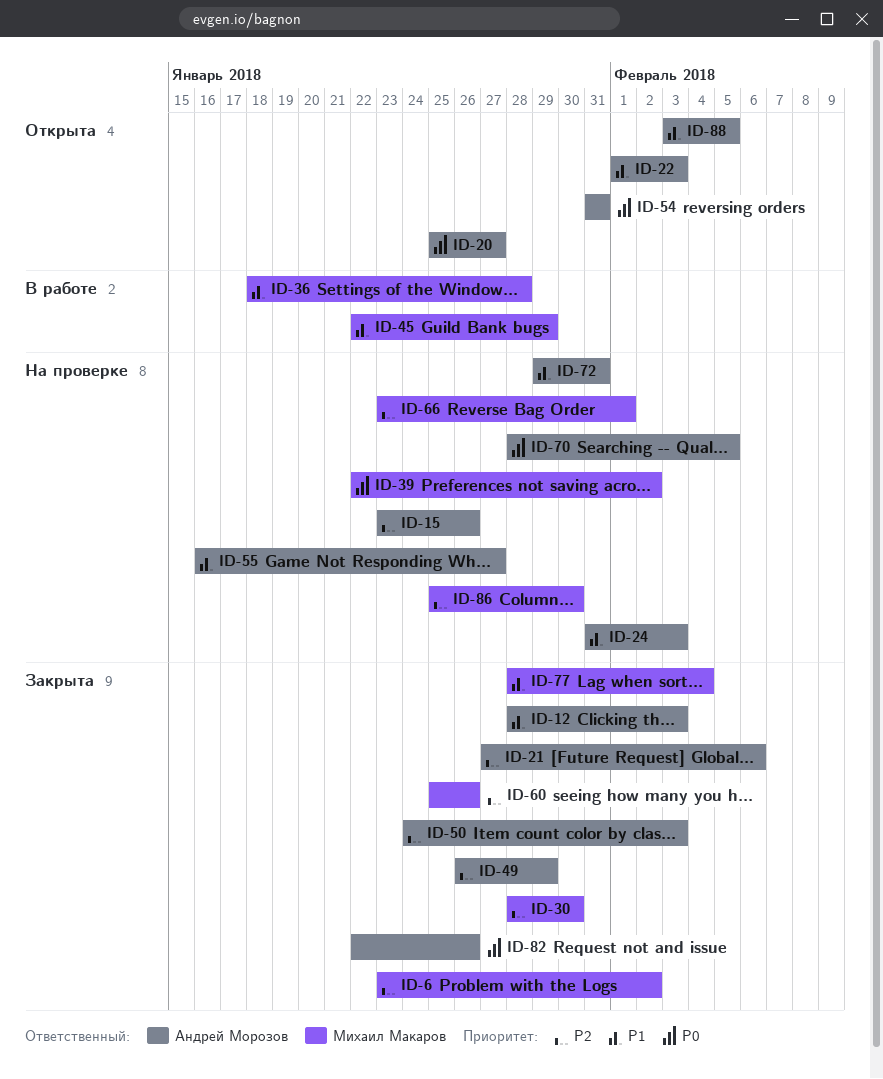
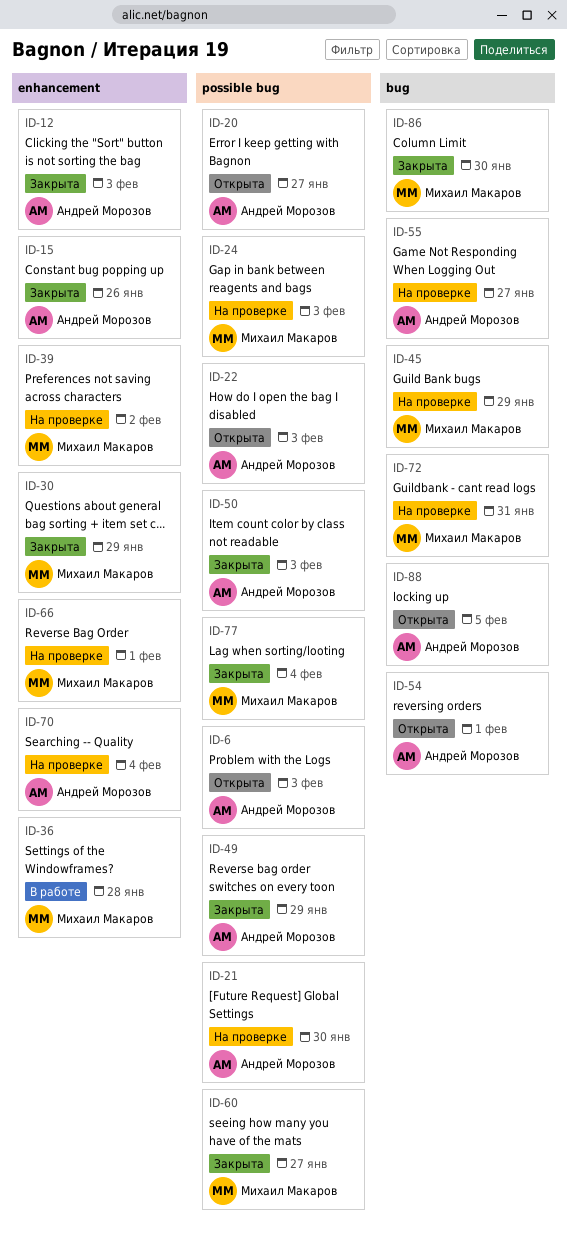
ID-6, status: Закрыта -> Открыта
ID-6, owner: Михаил Макаров -> Андрей Морозов
ID-6, due: Feb 2 -> Feb 3
ID-15, status: На проверке -> Закрыта
ID-21, status: Закрыта -> На проверке
ID-21, due: Feb 6 -> Jan 30
ID-24, owner: Андрей Морозов -> Михаил Макаров
ID-30, due: Jan 30 -> Jan 29
ID-45, status: В работе -> На проверке
ID-54, due: Jan 31 -> Feb 1
ID-60, due: Jan 26 -> Jan 27
ID-70, due: Feb 5 -> Feb 4
ID-72, owner: Андрей Морозов -> Михаил Макаров
ID-82: present -> none
ID-86, status: На проверке -> Закрыта

